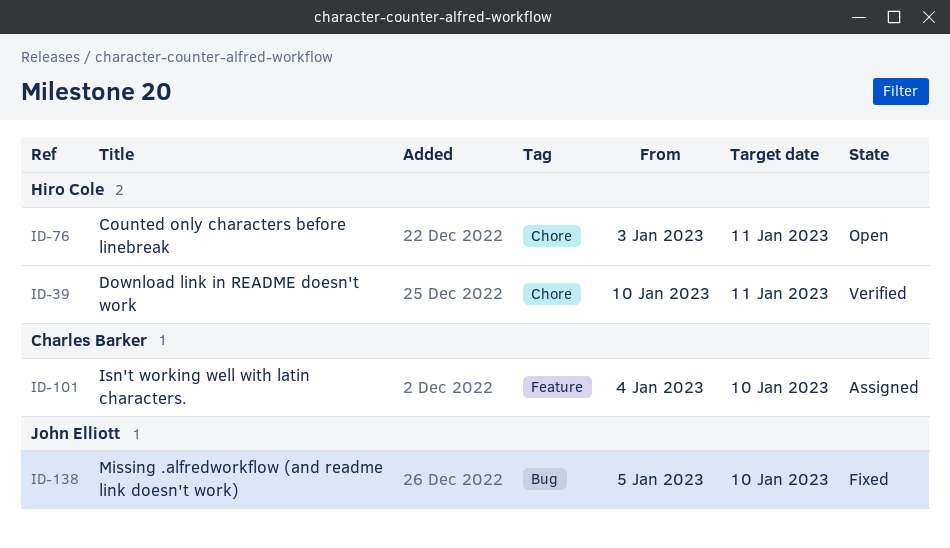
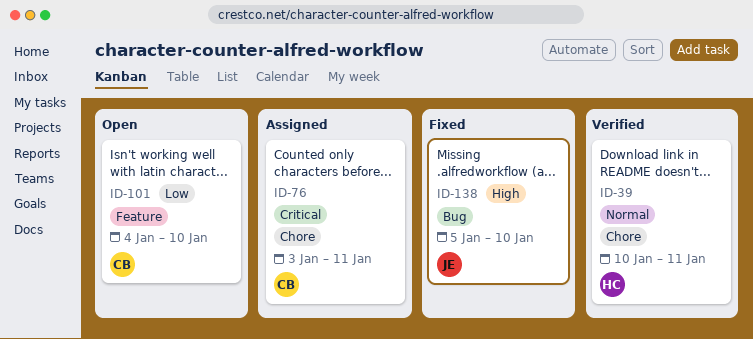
ID-76, status: Open -> Assigned
ID-76, owner: Hiro Cole -> Charles Barker
ID-101, status: Assigned -> Open

